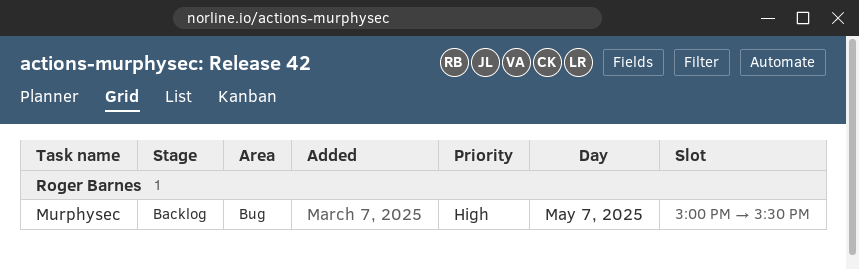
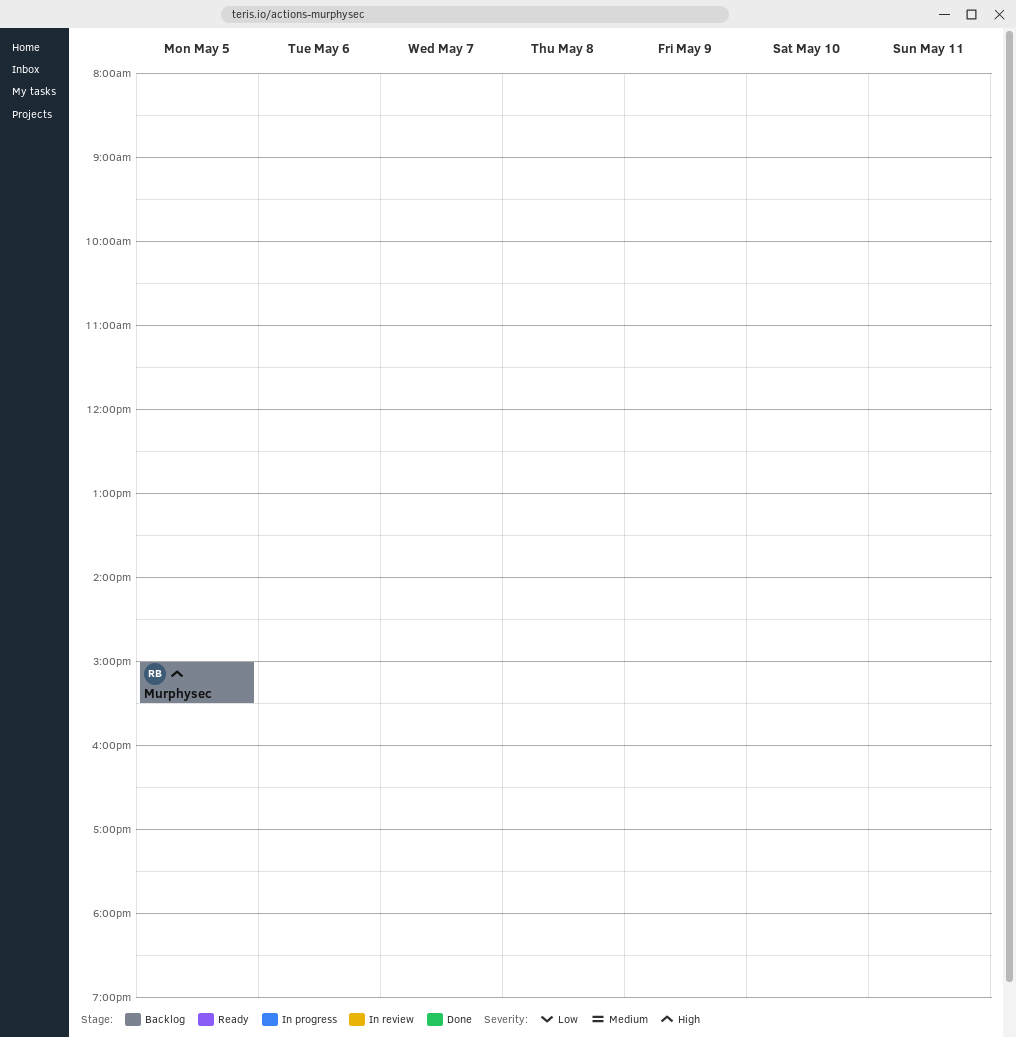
Murphysec, day: May 7 -> May 5

